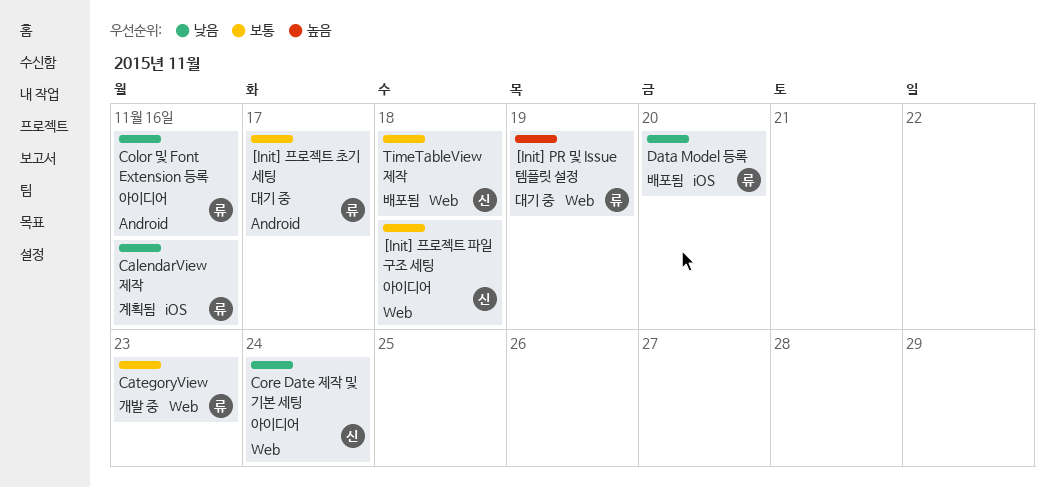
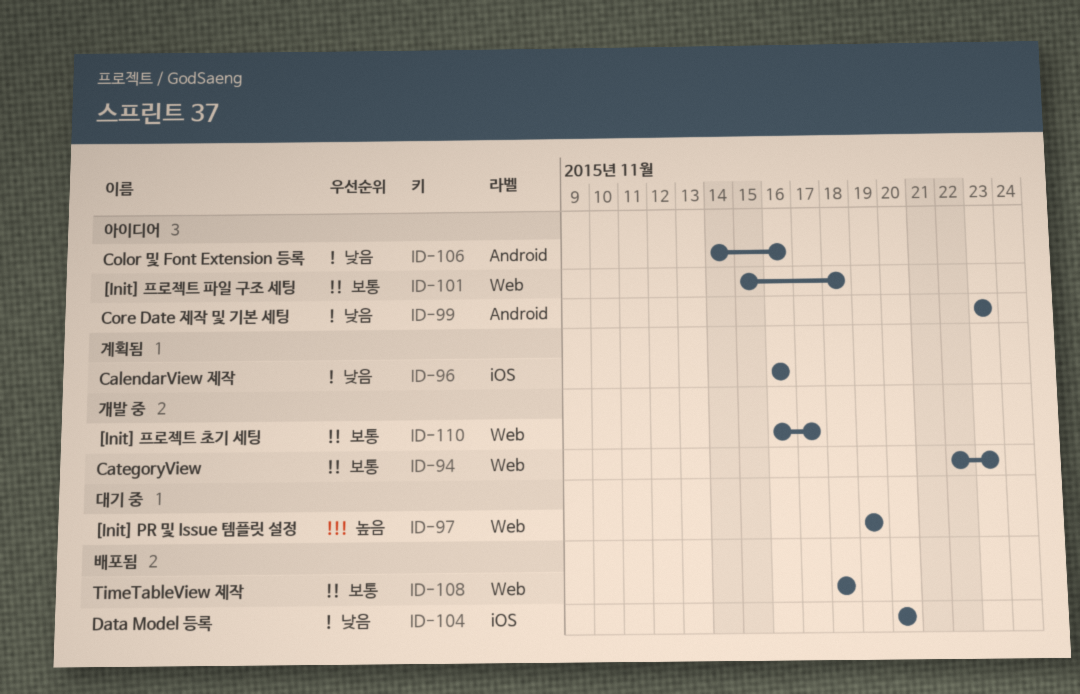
[Init] 프로젝트 초기 세팅, status: 대기 중 -> 개발 중
[Init] 프로젝트 초기 세팅, label: Android -> Web
Core Date 제작 및 기본 세팅, label: Web -> Android
Core Date 제작 및 기본 세팅, due: Nov 24 -> Nov 23

